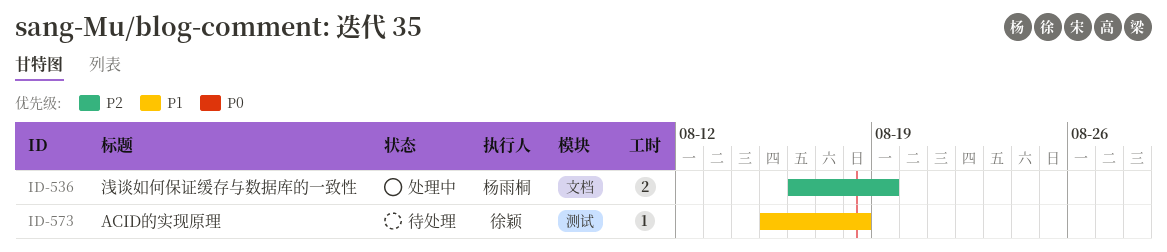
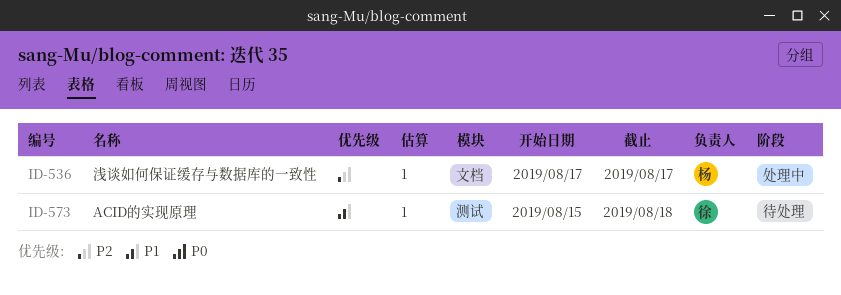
ID-536, estimate: 2 -> 1
ID-536, start: Aug 16 -> Aug 17
ID-536, due: Aug 19 -> Aug 17

